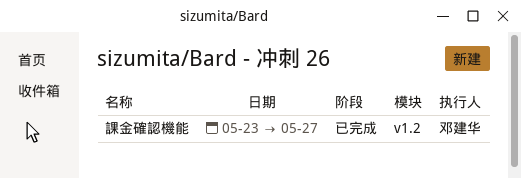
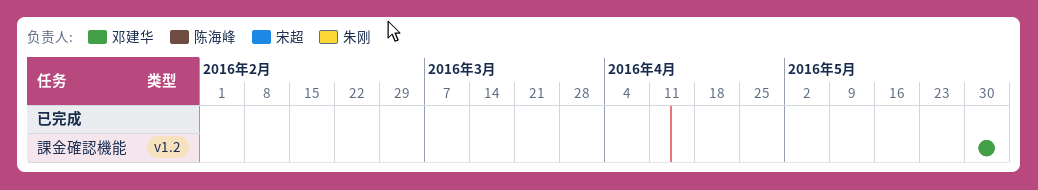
課金確認機能, start: May 23 -> May 30
課金確認機能, due: May 27 -> Jun 3

